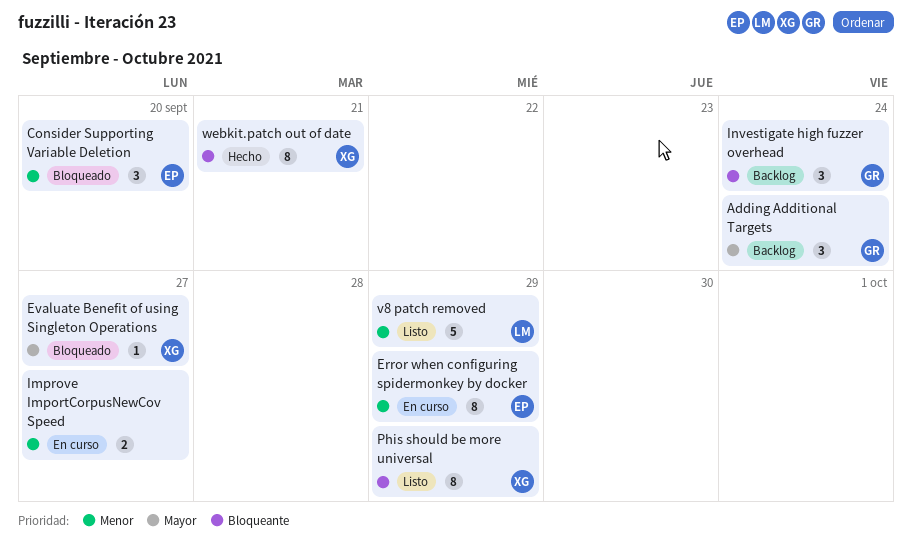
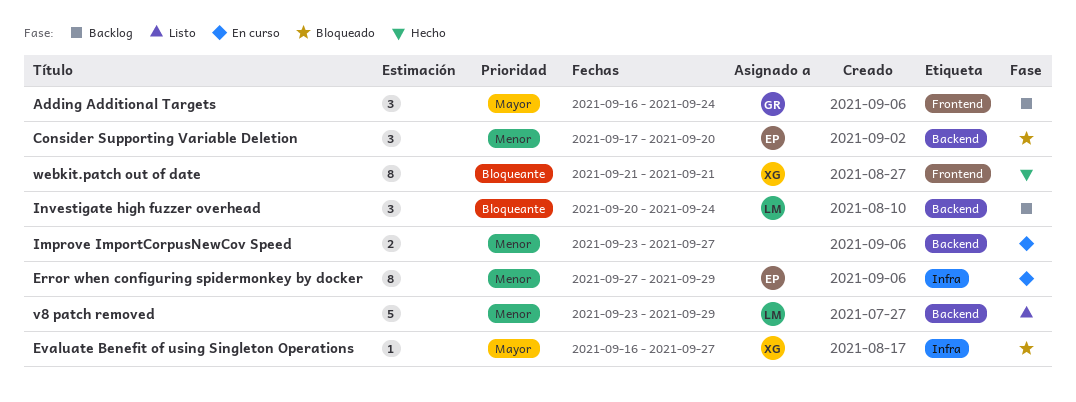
Investigate high fuzzer overhead, owner: GR -> LM
Phis should be more universal: present -> none

